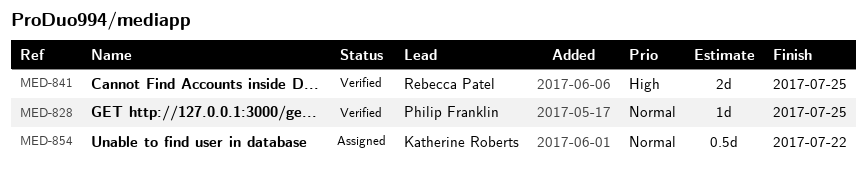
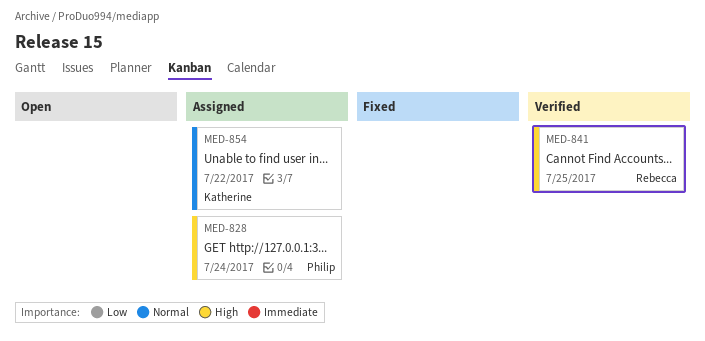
MED-828, status: Verified -> Assigned
MED-828, priority: Normal -> High
MED-828, due: Jul 25 -> Jul 24

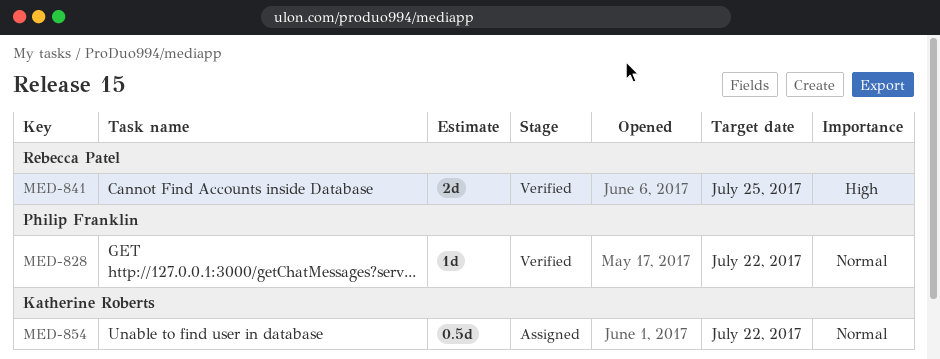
MED-828, status: Assigned -> Verified
MED-828, priority: High -> Normal
MED-828, due: Jul 24 -> Jul 22

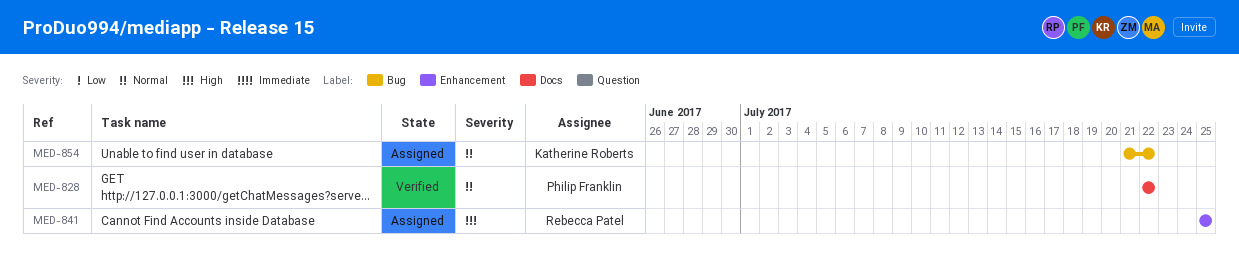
MED-841, status: Verified -> Assigned

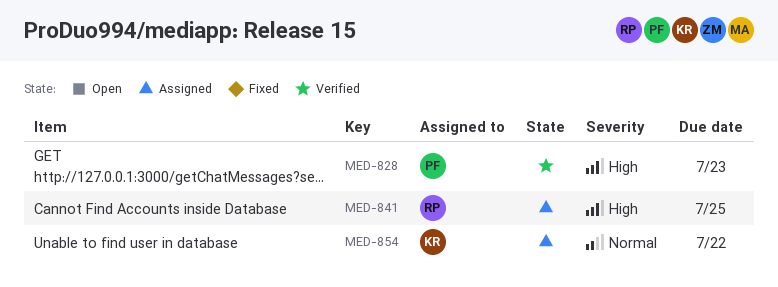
MED-828, priority: Normal -> High
MED-828, due: Jul 22 -> Jul 23

